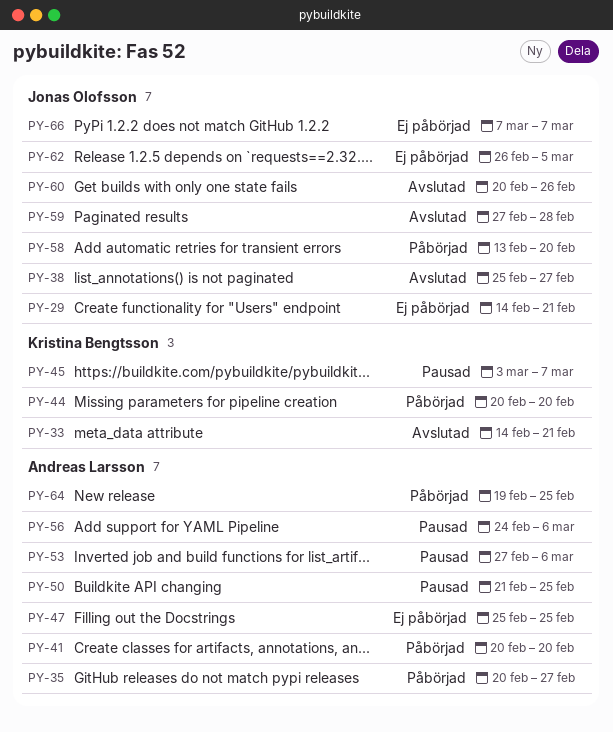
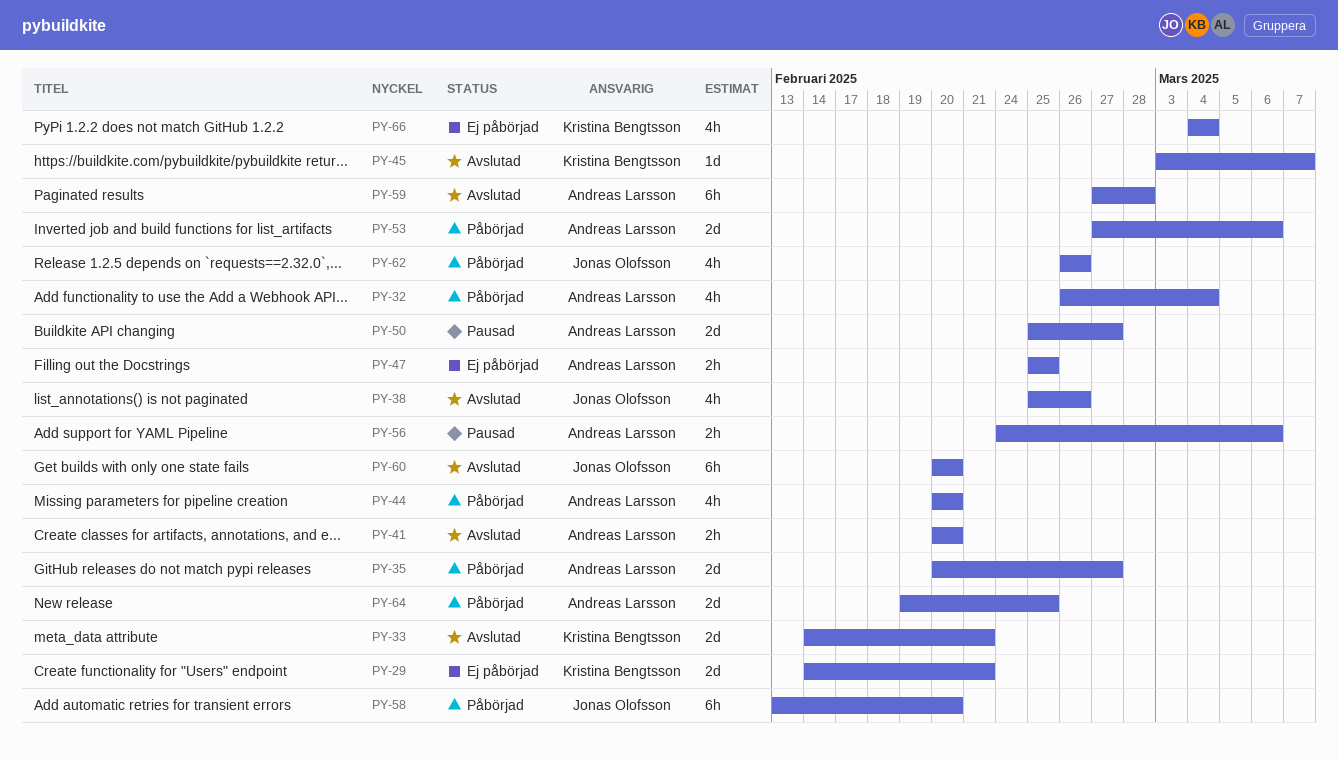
PY-29, owner: Jonas Olofsson -> Kristina Bengtsson
PY-32: none -> present
PY-38, due: Feb 27 -> Feb 26
PY-41, status: Påbörjad -> Avslutad
PY-44, owner: Kristina Bengtsson -> Andreas Larsson
PY-45, status: Pausad -> Avslutad
PY-50, start: Feb 21 -> Feb 25
PY-50, due: Feb 25 -> Feb 27
PY-53, status: Pausad -> Påbörjad
PY-59, owner: Jonas Olofsson -> Andreas Larsson
PY-60, due: Feb 26 -> Feb 20
PY-62, status: Ej påbörjad -> Påbörjad
PY-62, due: Mar 5 -> Feb 26
PY-66, owner: Jonas Olofsson -> Kristina Bengtsson
PY-66, start: Mar 7 -> Mar 4
PY-66, due: Mar 7 -> Mar 4

